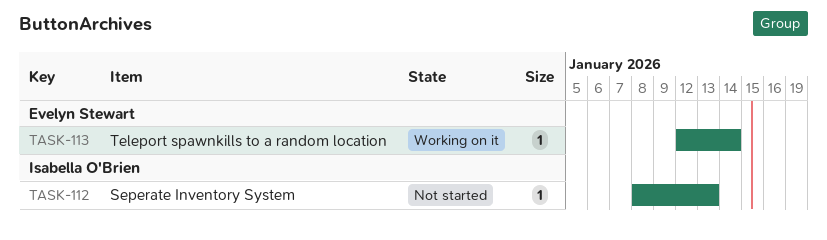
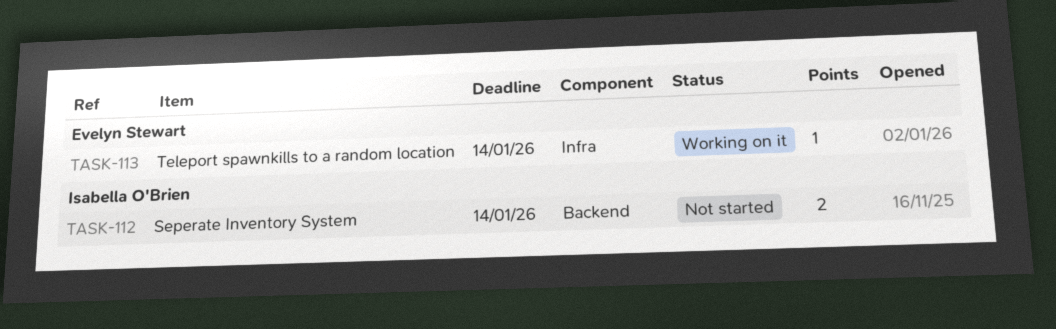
TASK-112, estimate: 1 -> 2
TASK-112, due: Jan 13 -> Jan 14

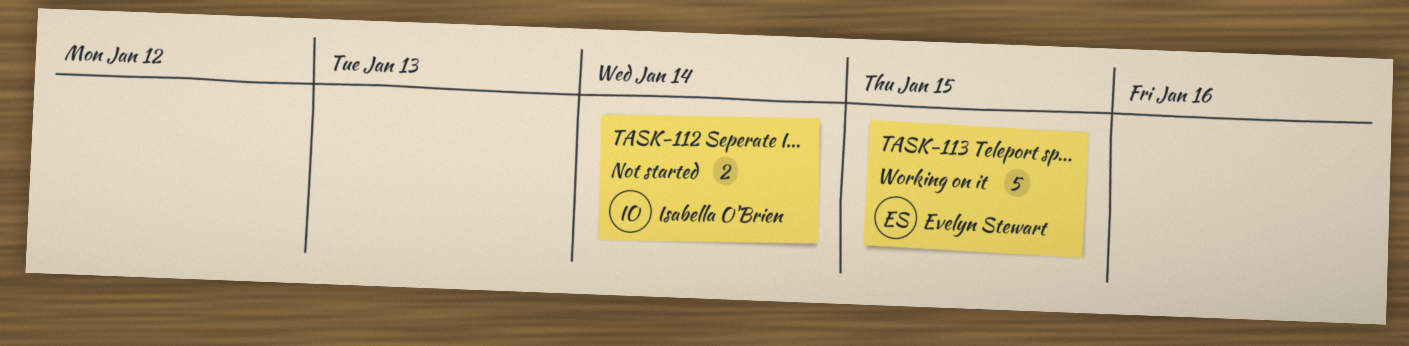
TASK-113, estimate: 1 -> 5
TASK-113, due: Jan 14 -> Jan 15

